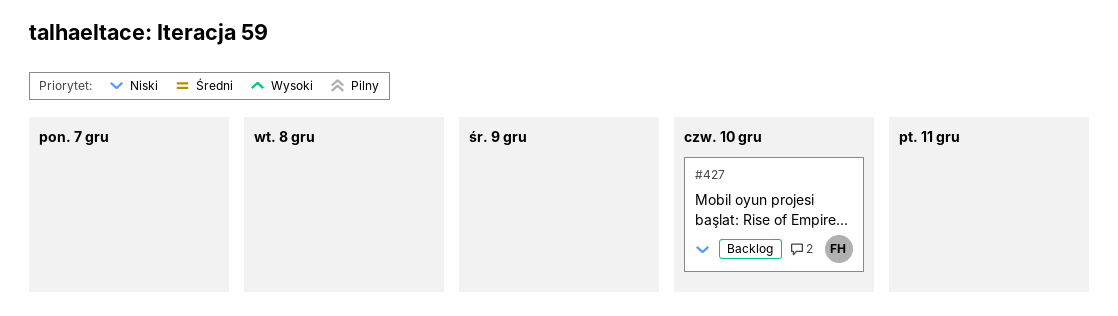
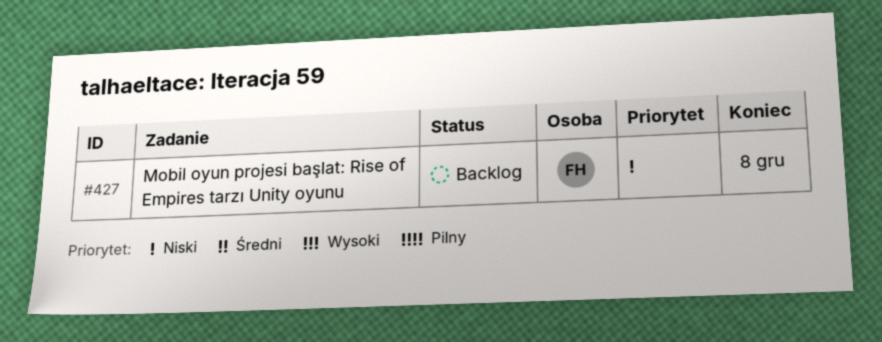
#427, due: Dec 10 -> Dec 8

